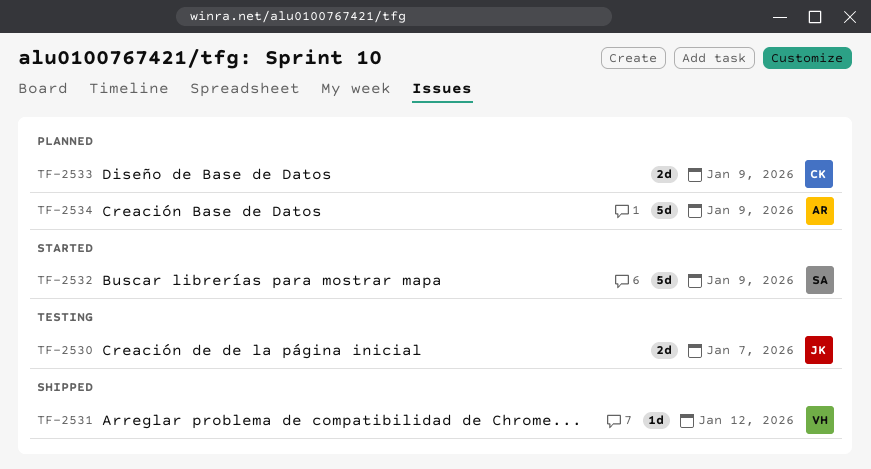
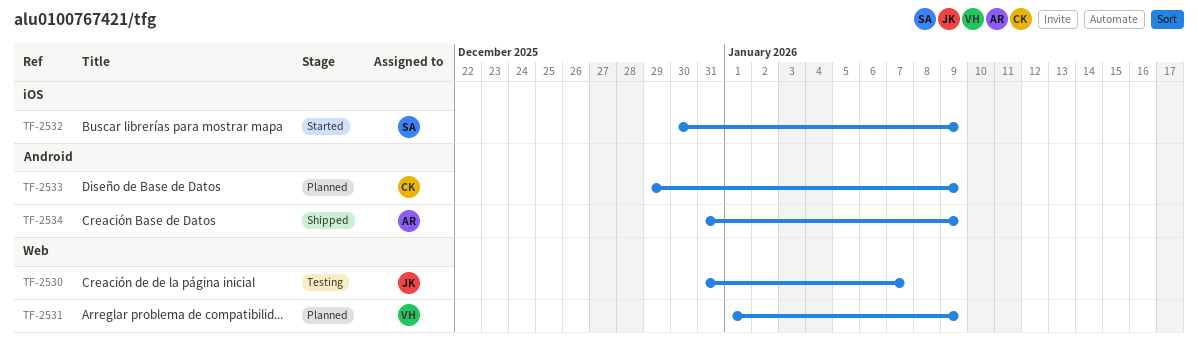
TF-2531, status: Shipped -> Planned
TF-2531, due: Jan 12 -> Jan 9
TF-2534, status: Planned -> Shipped

